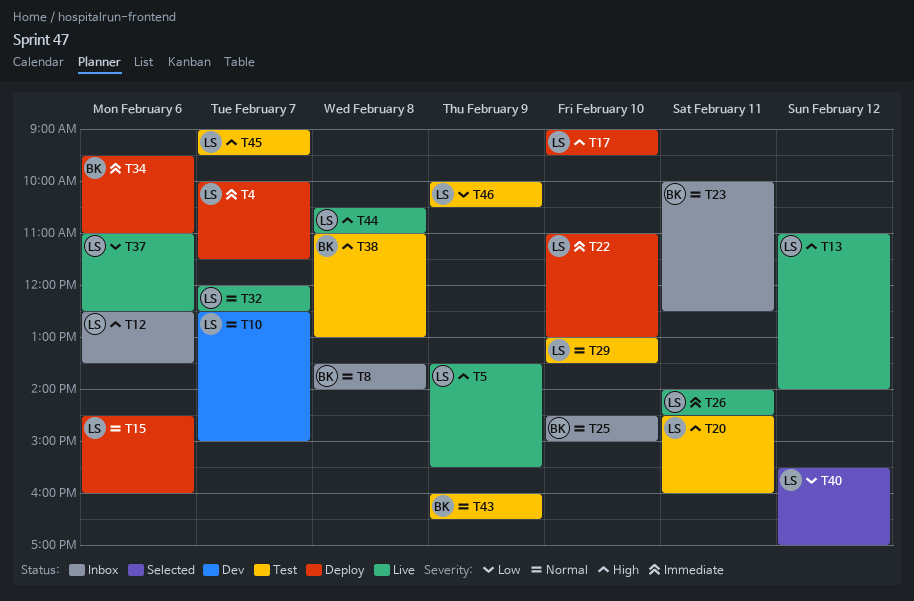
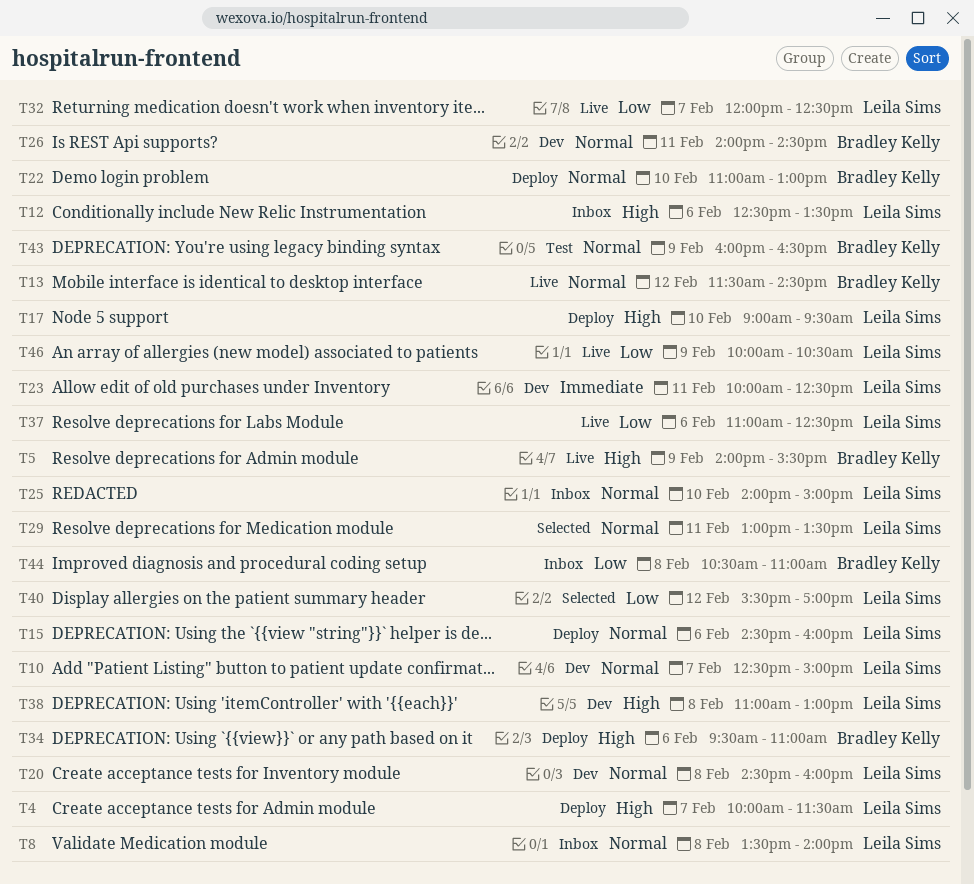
T4, priority: Immediate -> High
T5, owner: Leila Sims -> Bradley Kelly
T5, begins: 13:30 -> 14:00
T8, owner: Bradley Kelly -> Leila Sims
T13, owner: Leila Sims -> Bradley Kelly
T13, priority: High -> Normal
T13, begins: 11:00 -> 11:30
T13, ends: 14:00 -> 14:30
T20, status: Test -> Dev
T20, priority: High -> Normal
T20, day: Feb 11 -> Feb 8
T22, owner: Leila Sims -> Bradley Kelly
T22, priority: Immediate -> Normal
T23, status: Inbox -> Dev
T23, owner: Bradley Kelly -> Leila Sims
T23, priority: Normal -> Immediate
T25, owner: Bradley Kelly -> Leila Sims
T25, begins: 14:30 -> 14:00
T26, status: Live -> Dev
T26, owner: Leila Sims -> Bradley Kelly
T26, priority: Immediate -> Normal
T29, status: Test -> Selected
T29, day: Feb 10 -> Feb 11
T32, priority: Normal -> Low
T34, priority: Immediate -> High
T38, status: Test -> Dev
T38, owner: Bradley Kelly -> Leila Sims
T44, status: Live -> Inbox
T44, owner: Leila Sims -> Bradley Kelly
T44, priority: High -> Low
T45: present -> none
T46, status: Test -> Live

